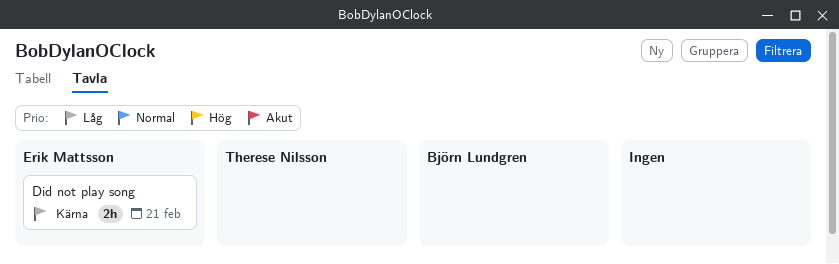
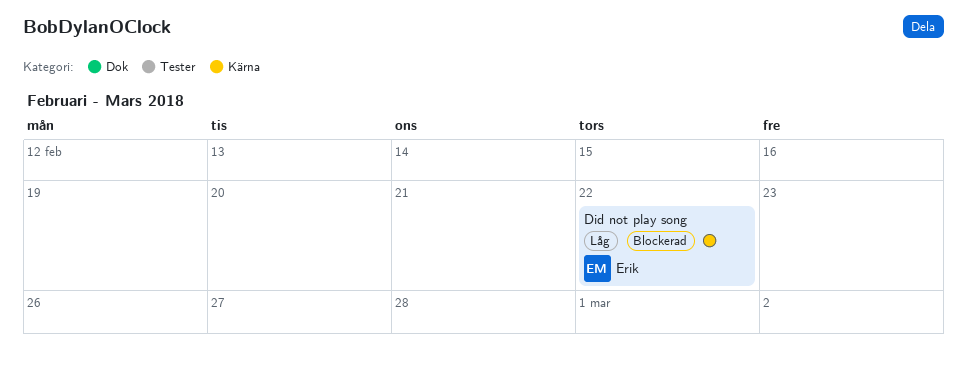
Did not play song, due: Feb 21 -> Feb 22

